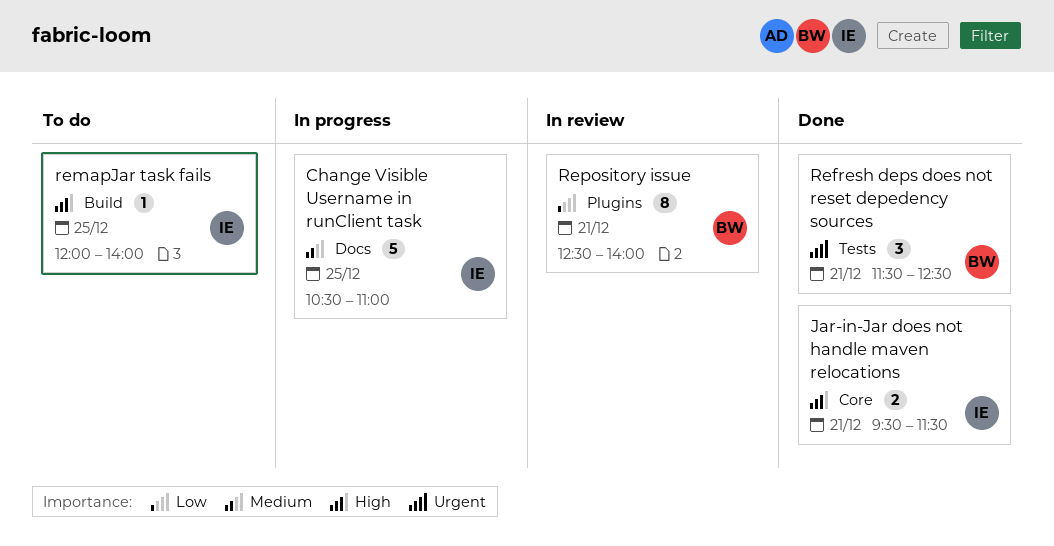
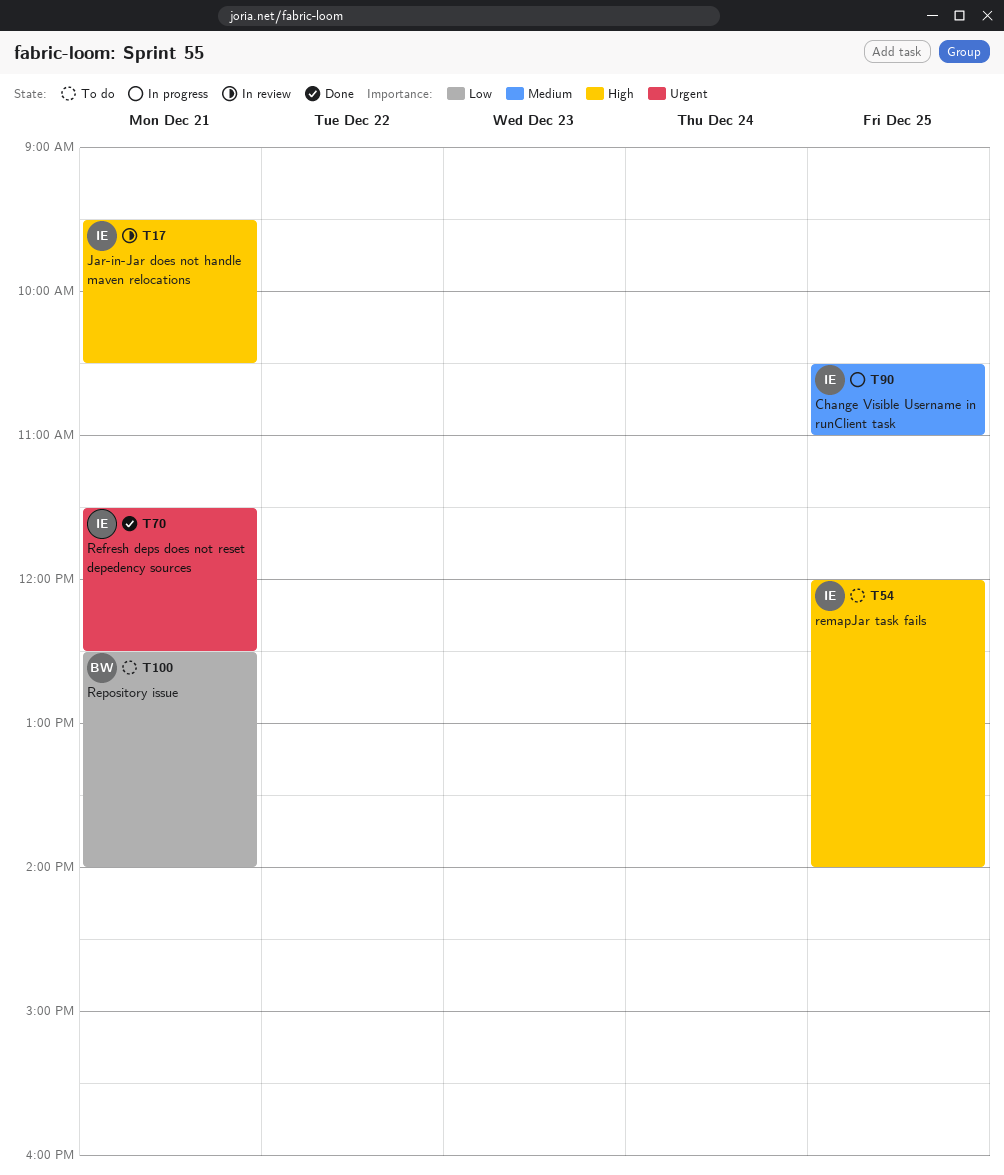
Jar-in-Jar does not handle maven relocations, status: Done -> In review
Jar-in-Jar does not handle maven relocations, ends: 11:30 -> 10:30
Refresh deps does not reset depedency sources, owner: BW -> IE
Repository issue, status: In review -> To do

